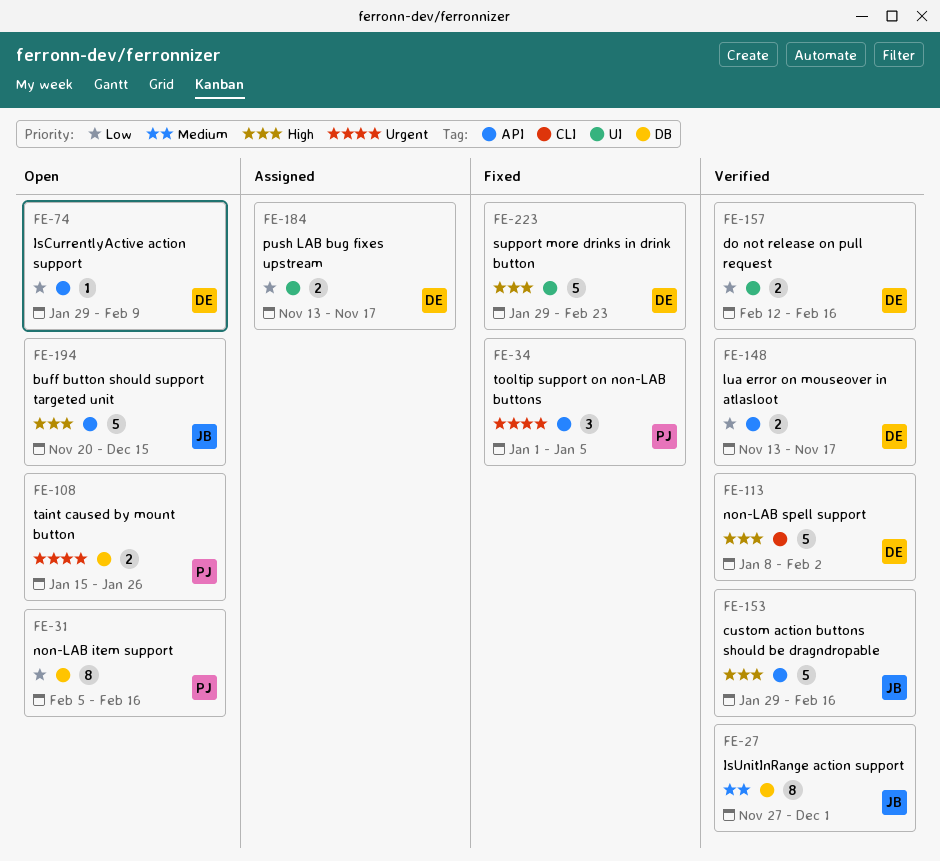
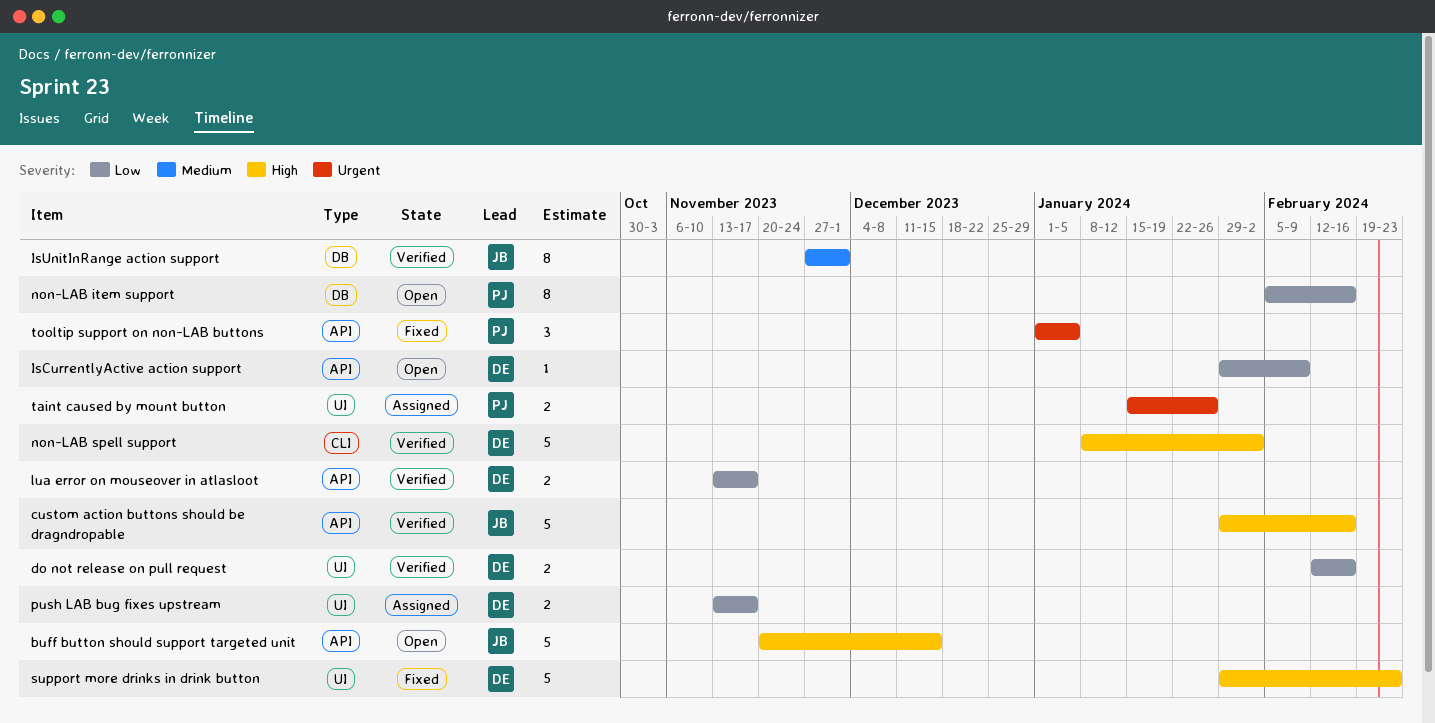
taint caused by mount button, status: Open -> Assigned
taint caused by mount button, label: DB -> UI

